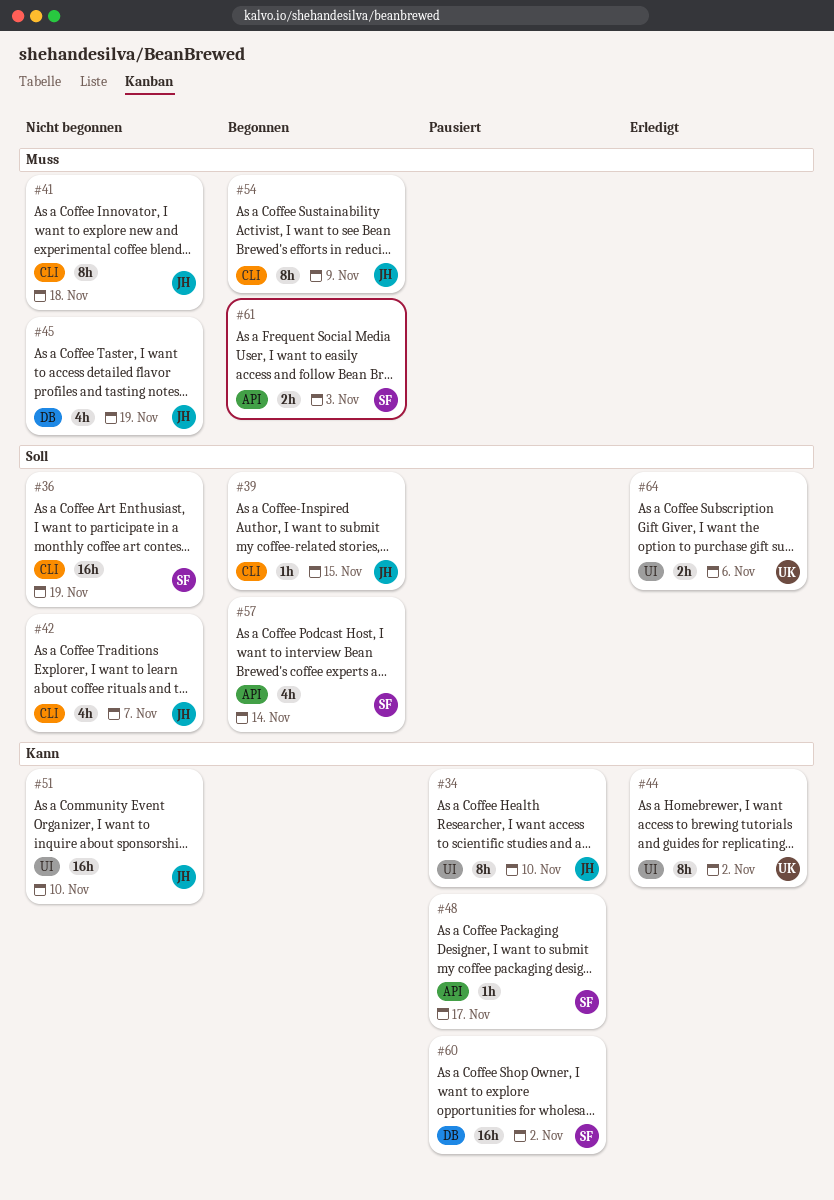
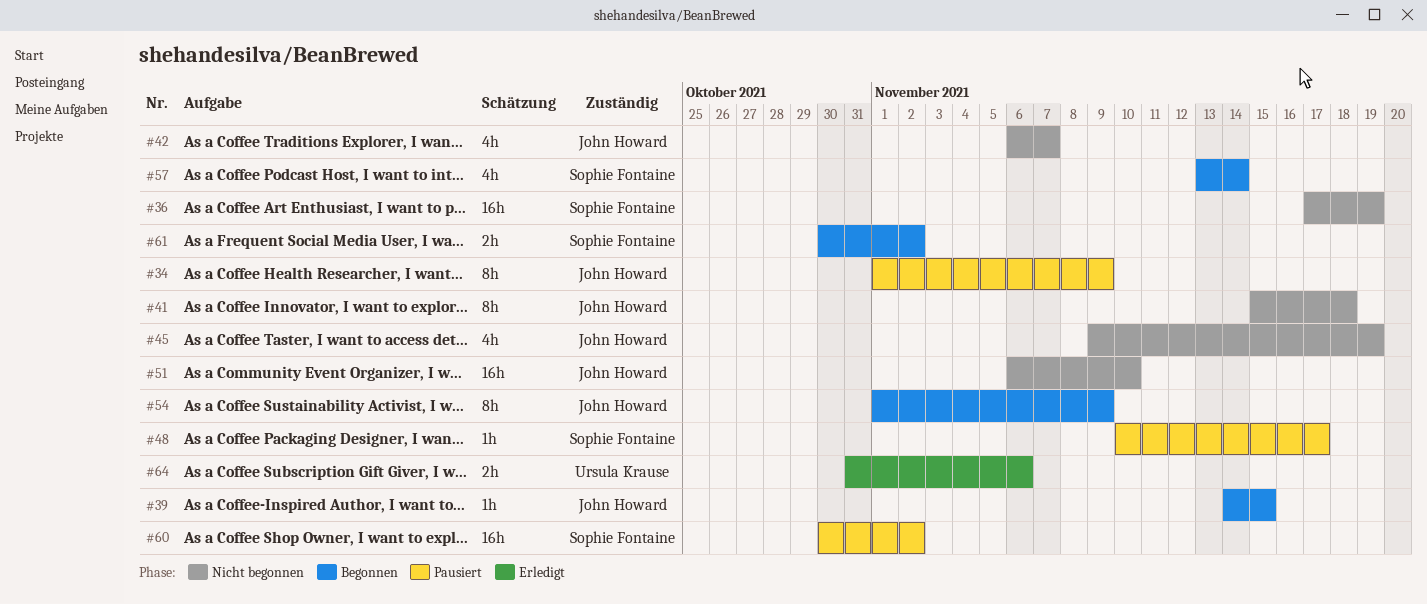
#34, due: Nov 10 -> Nov 9
#44: present -> none
#61, due: Nov 3 -> Nov 2

